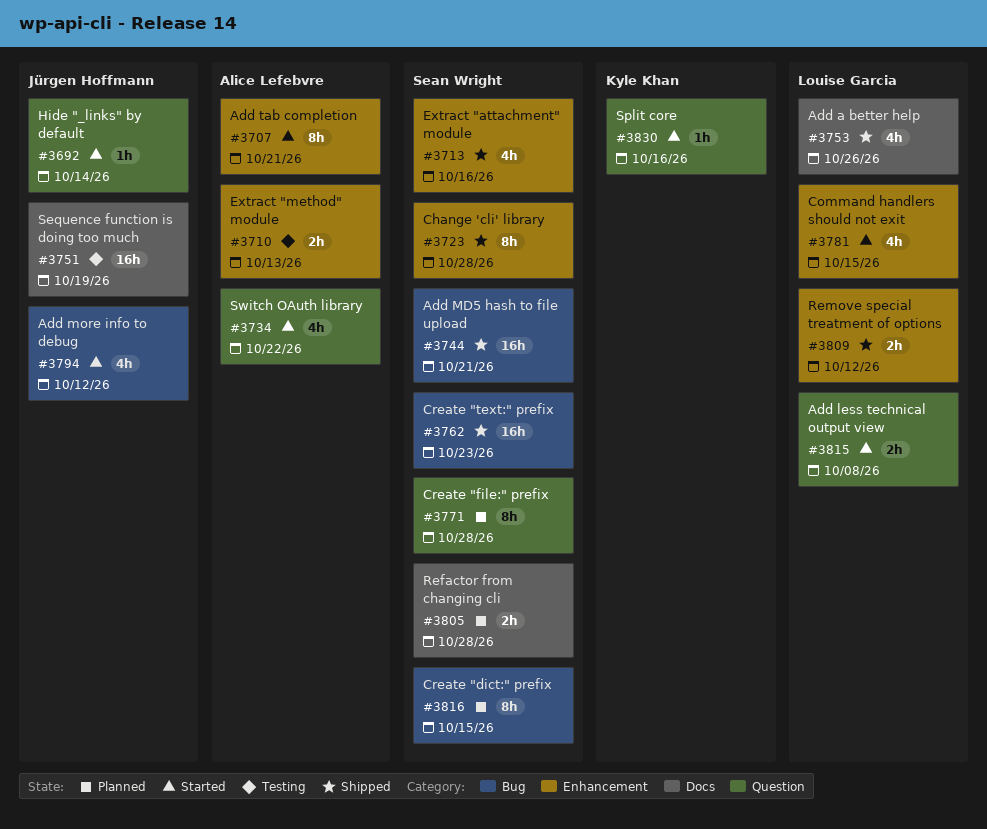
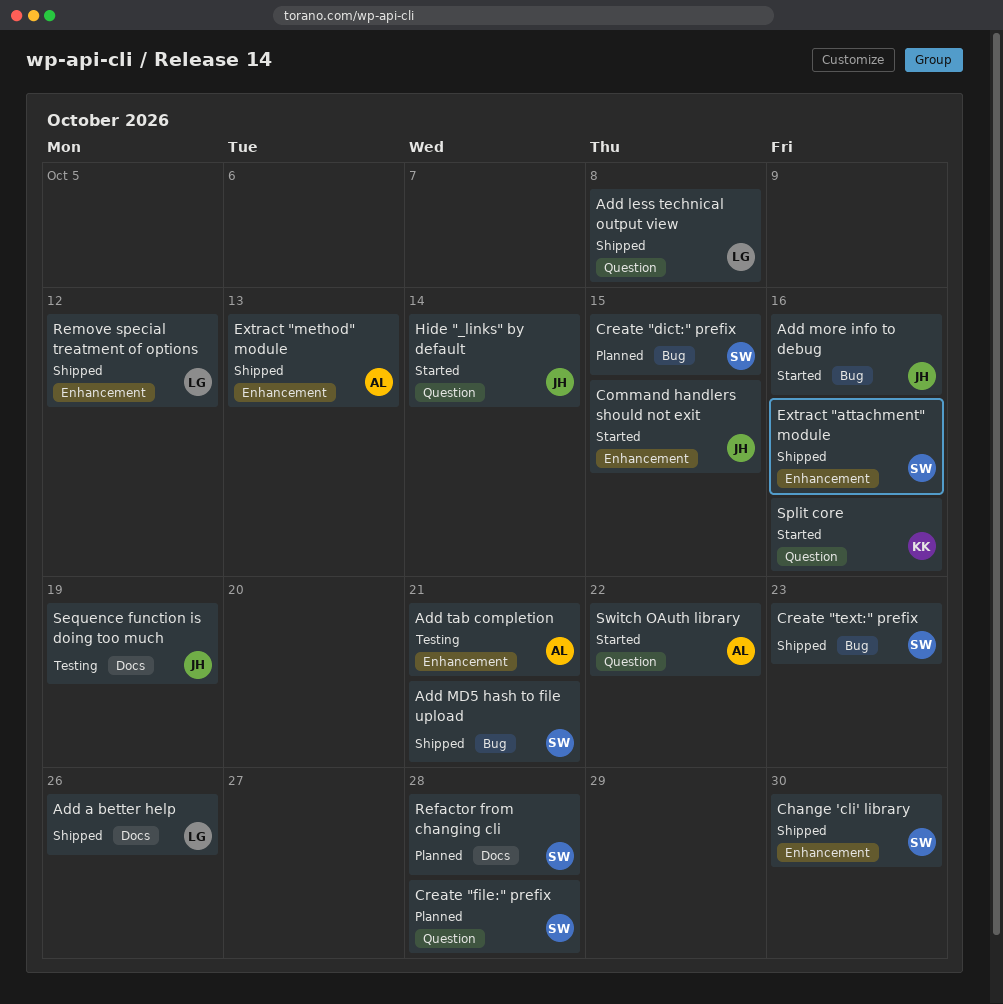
Add less technical output view, status: Started -> Shipped
Add more info to debug, due: Oct 12 -> Oct 16
Add tab completion, status: Started -> Testing
Change 'cli' library, due: Oct 28 -> Oct 30
Command handlers should not exit, owner: Louise Garcia -> Jürgen Hoffmann
Extract "method" module, status: Testing -> Shipped

